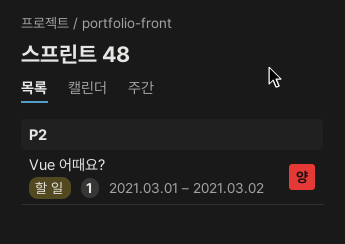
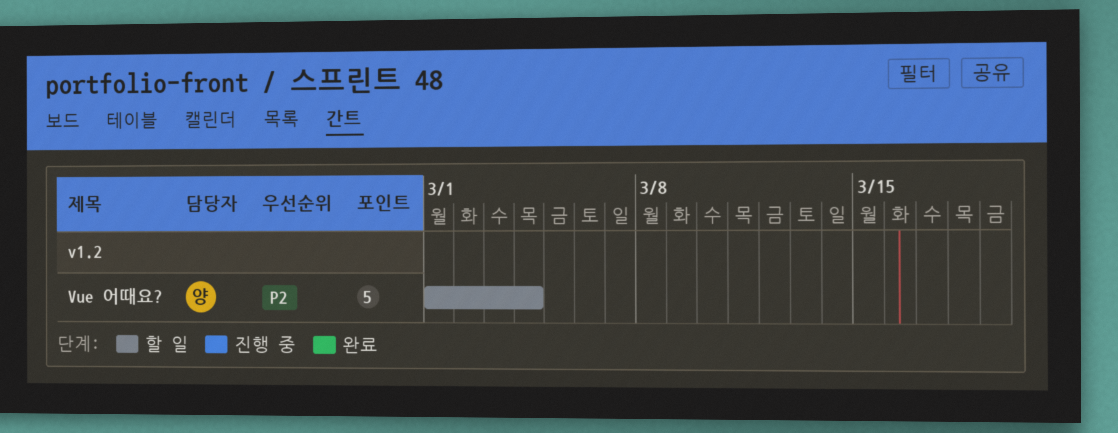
Vue 어때요?, estimate: 1 -> 5
Vue 어때요?, due: Mar 2 -> Mar 4

